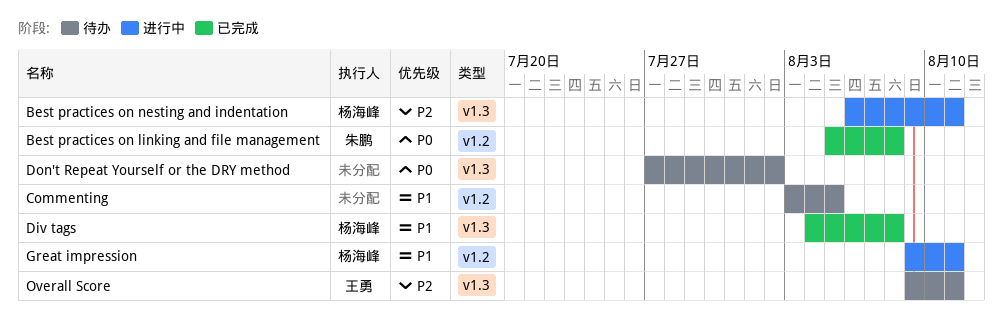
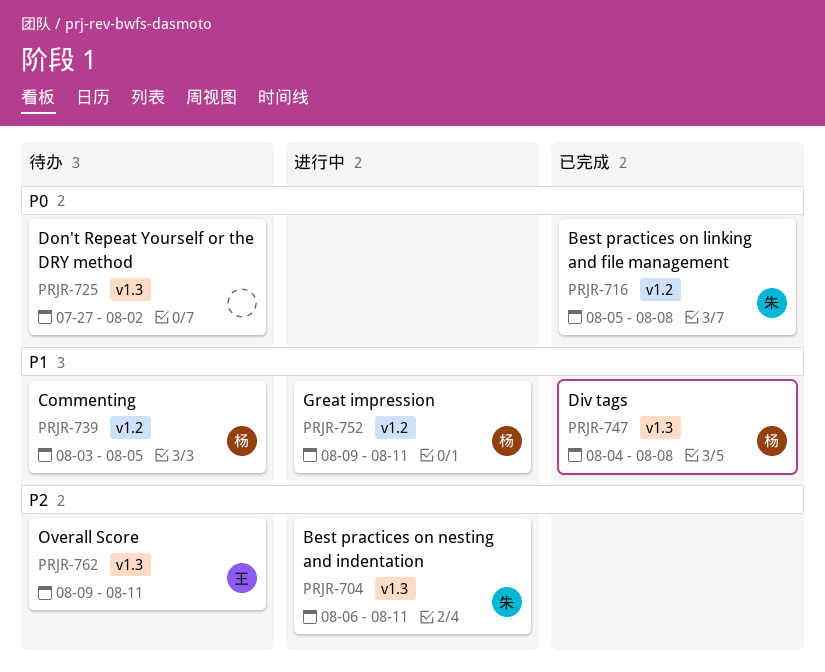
Best practices on nesting and indentation, owner: 杨海峰 -> 朱鹏
Commenting, owner: none -> 杨海峰

